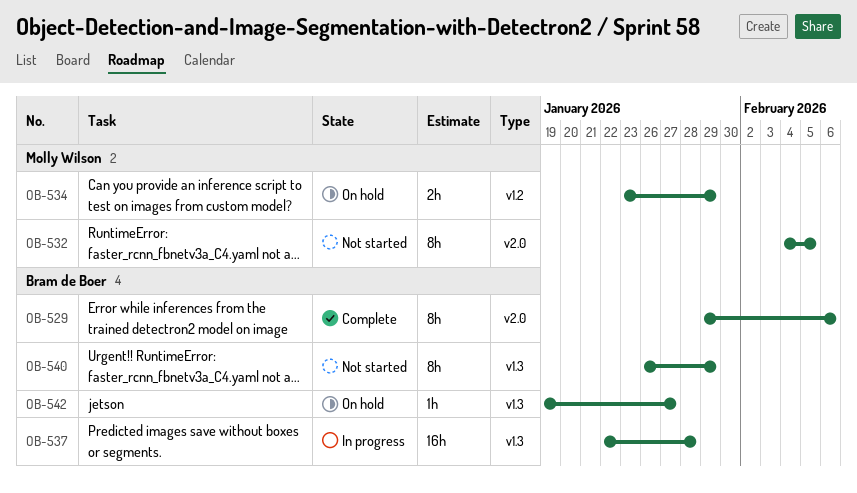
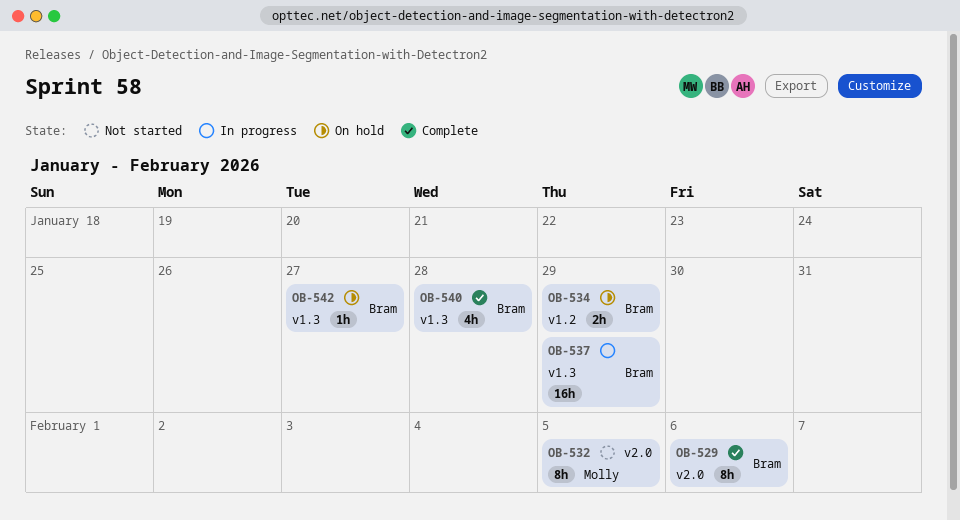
OB-534, owner: Molly Wilson -> Bram de Boer
OB-537, due: Jan 28 -> Jan 29
OB-540, status: Not started -> Complete
OB-540, estimate: 8h -> 4h
OB-540, due: Jan 29 -> Jan 28

